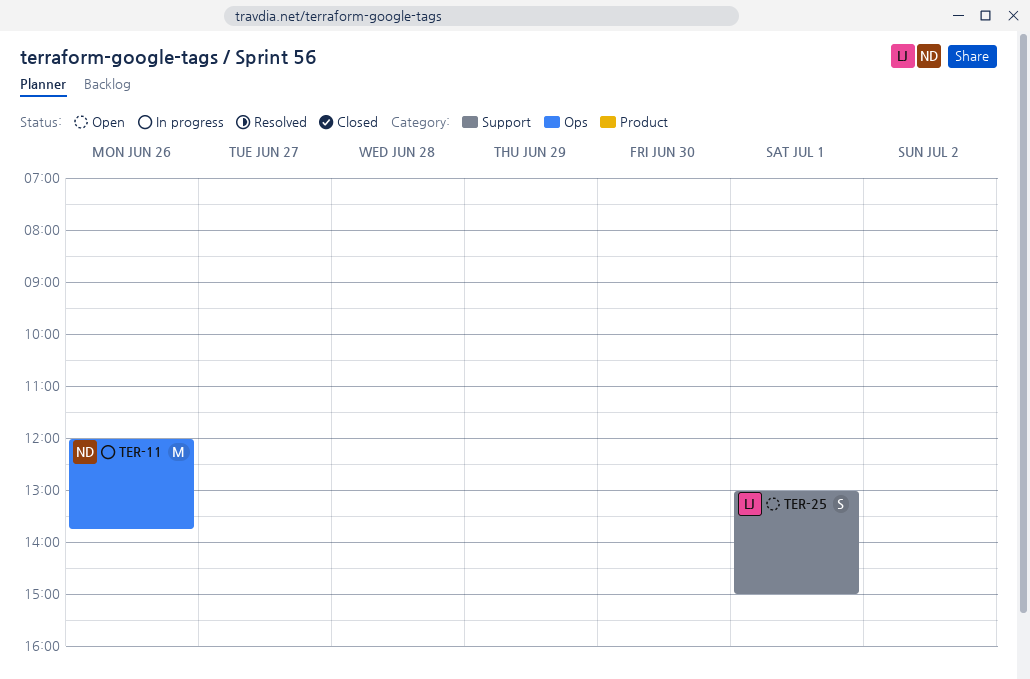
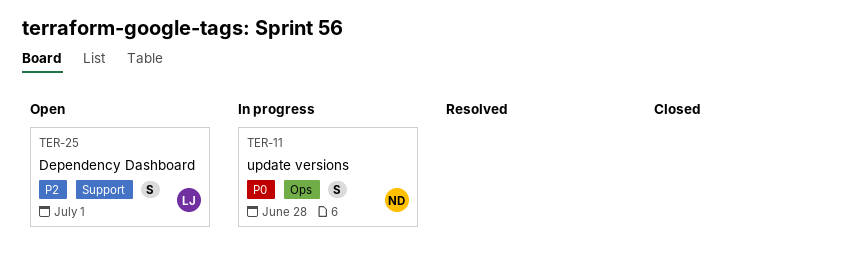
TER-11, estimate: M -> S
TER-11, day: Jun 26 -> Jun 28

